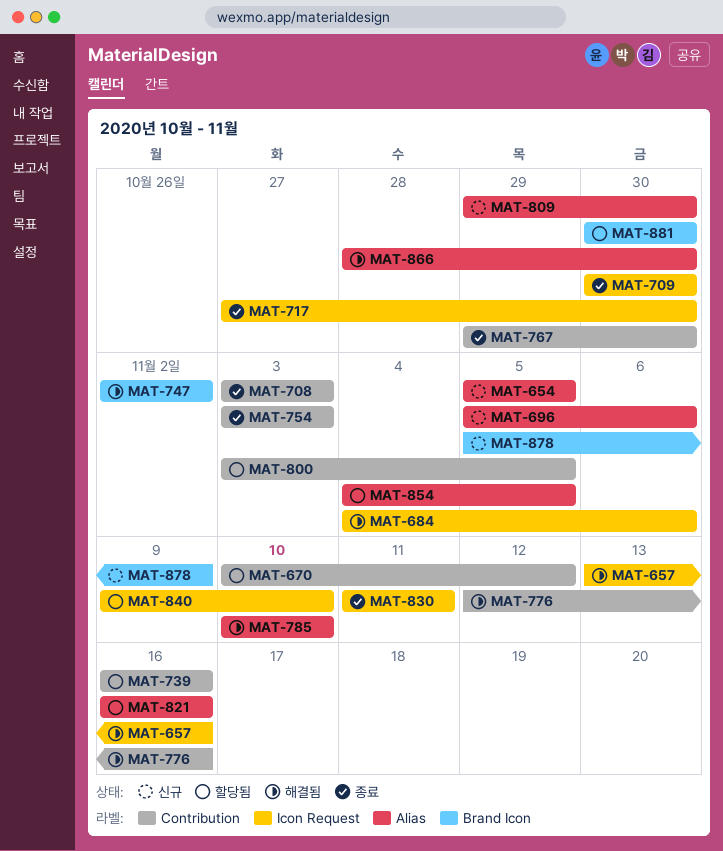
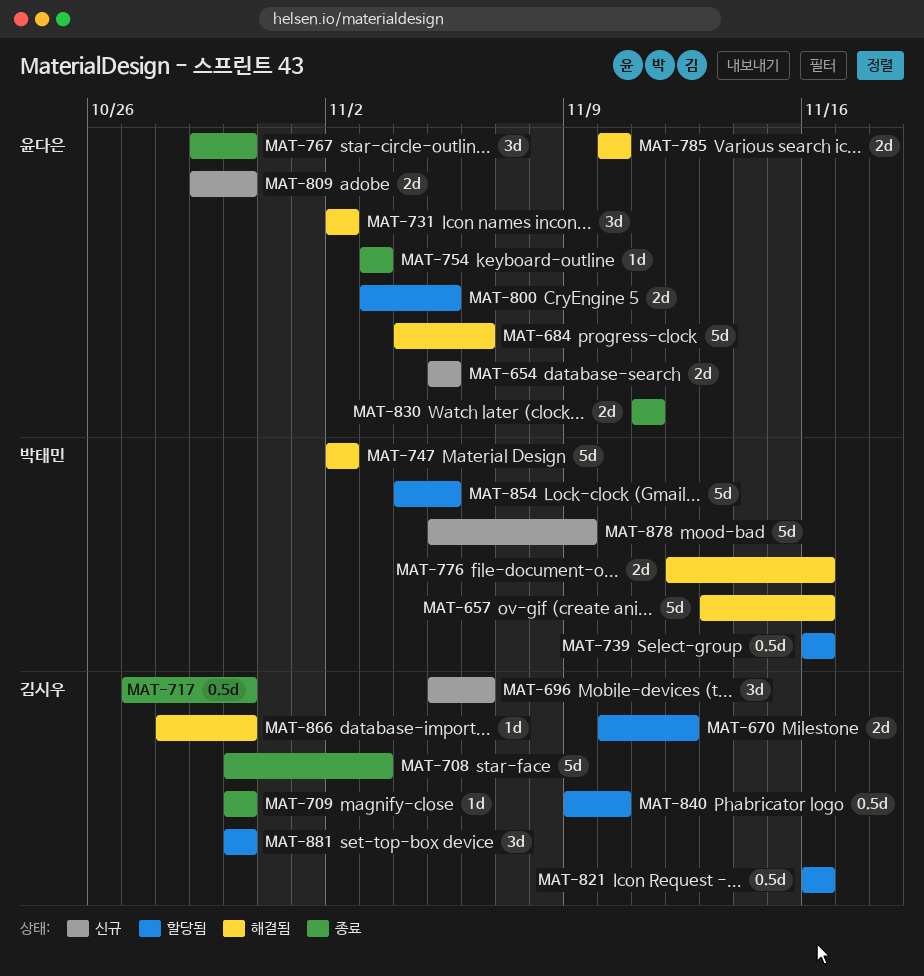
MAT-708, start: Nov 3 -> Oct 30
MAT-731: none -> present

